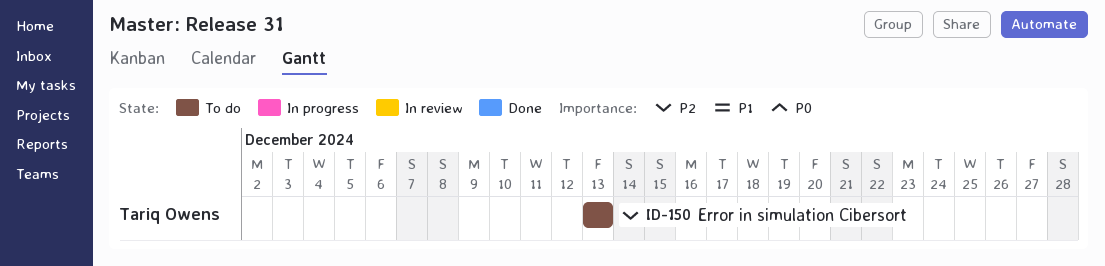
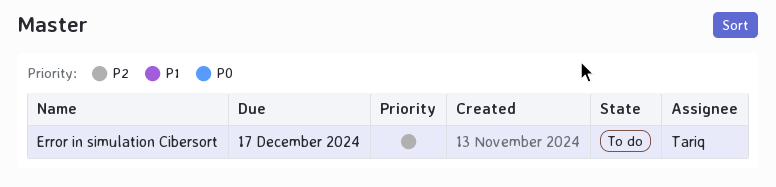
Error in simulation Cibersort, due: Dec 13 -> Dec 17

